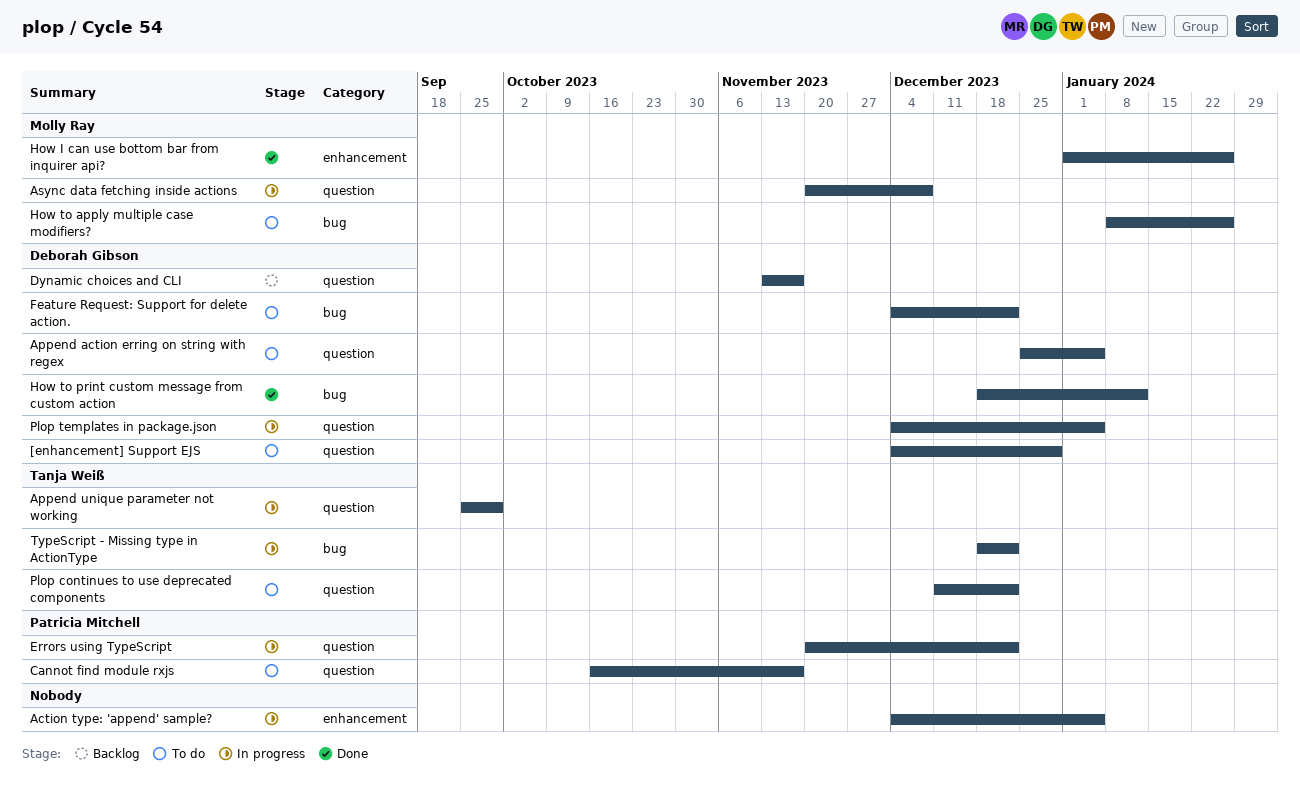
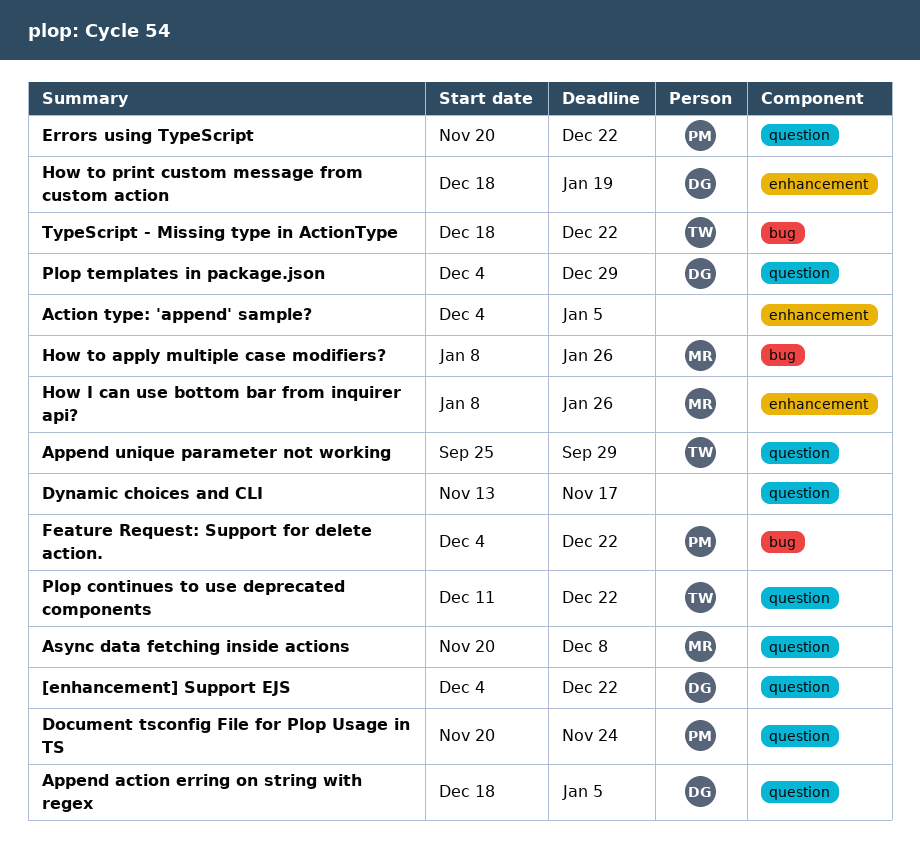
[enhancement] Support EJS, due: Dec 29 -> Dec 22
Append action erring on string with regex, start: Dec 25 -> Dec 18
Cannot find module rxjs: present -> none
Document tsconfig File for Plop Usage in TS: none -> present
Dynamic choices and CLI, owner: Deborah Gibson -> none
Feature Request: Support for delete action., owner: Deborah Gibson -> Patricia Mitchell
How I can use bottom bar from inquirer api?, start: Jan 1 -> Jan 8
How to print custom message from custom action, label: bug -> enhancement
How to print custom message from custom action, due: Jan 12 -> Jan 19
Plop templates in package.json, due: Jan 5 -> Dec 29

